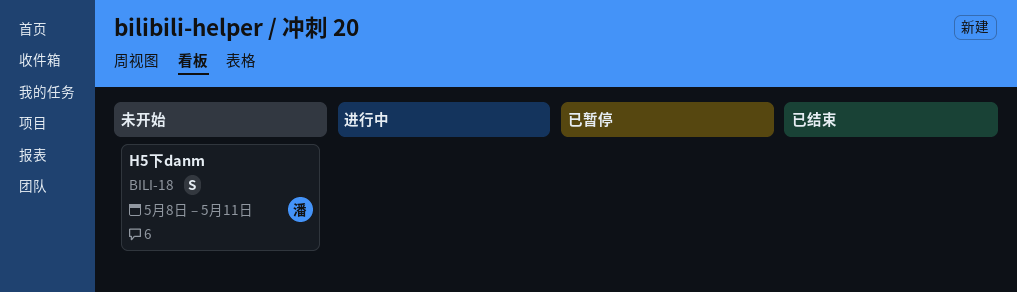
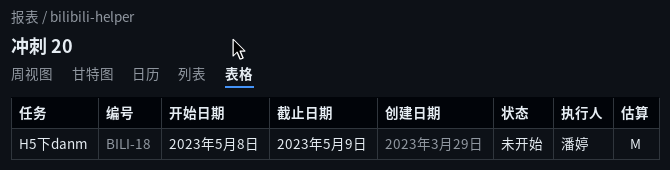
BILI-18, estimate: S -> M
BILI-18, due: May 11 -> May 9

